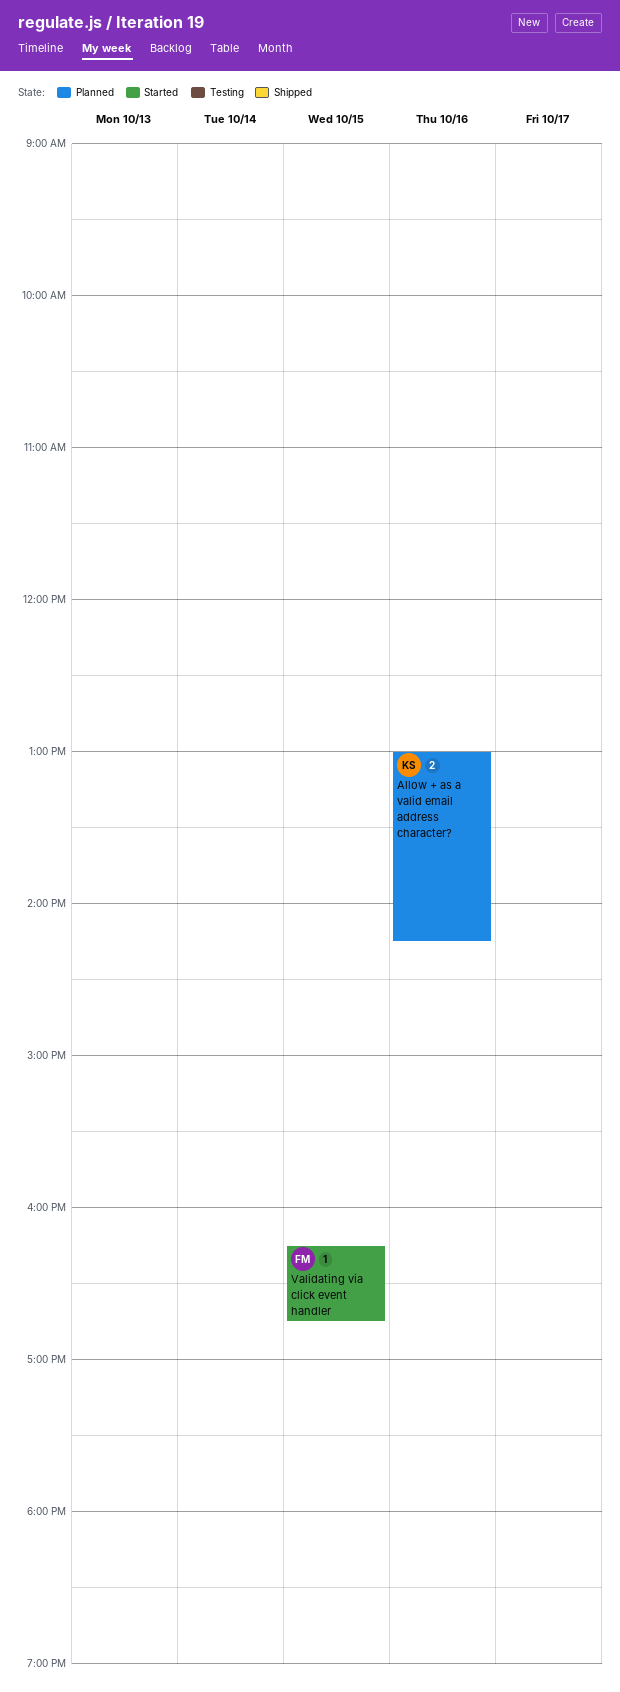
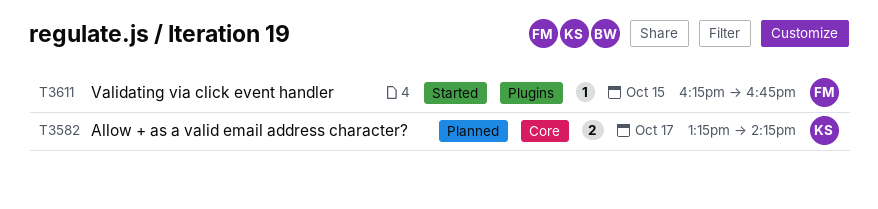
Allow + as a valid email address character?, day: Oct 16 -> Oct 17
Allow + as a valid email address character?, begins: 13:00 -> 13:15

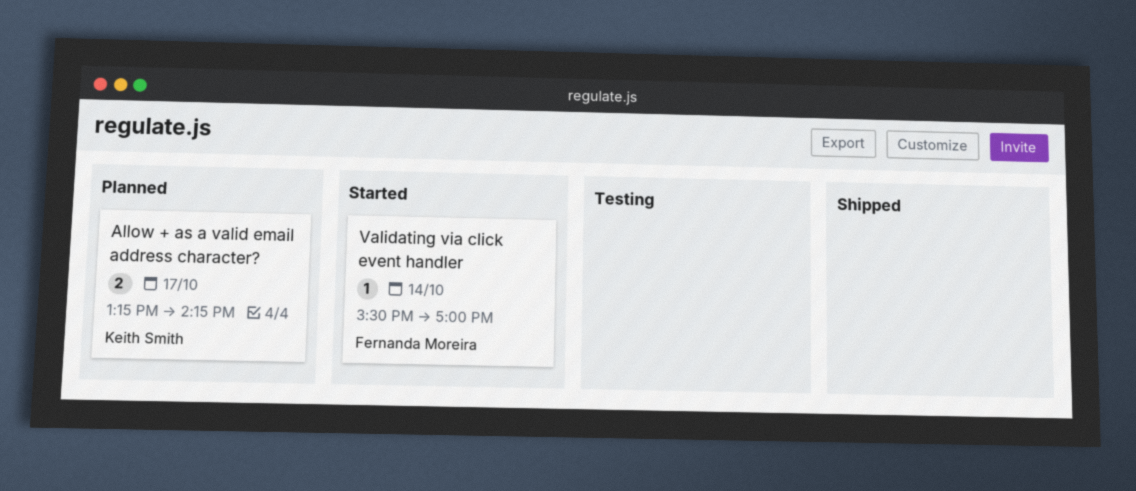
Validating via click event handler, day: Oct 15 -> Oct 14
Validating via click event handler, begins: 16:15 -> 15:30
Validating via click event handler, ends: 16:45 -> 17:00

